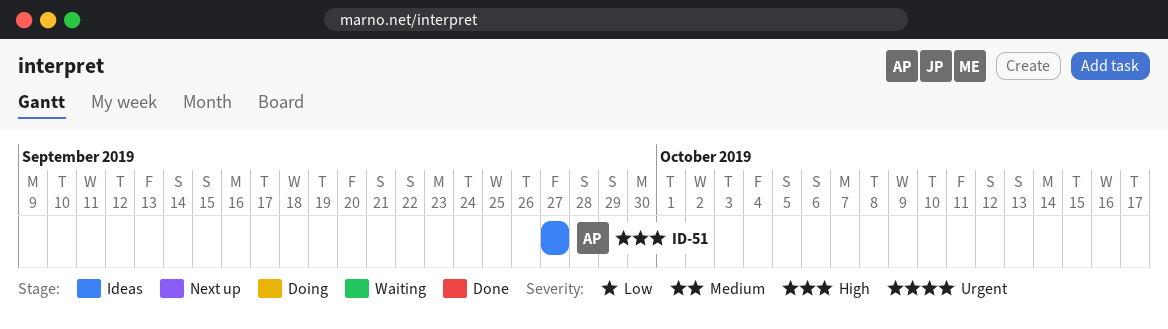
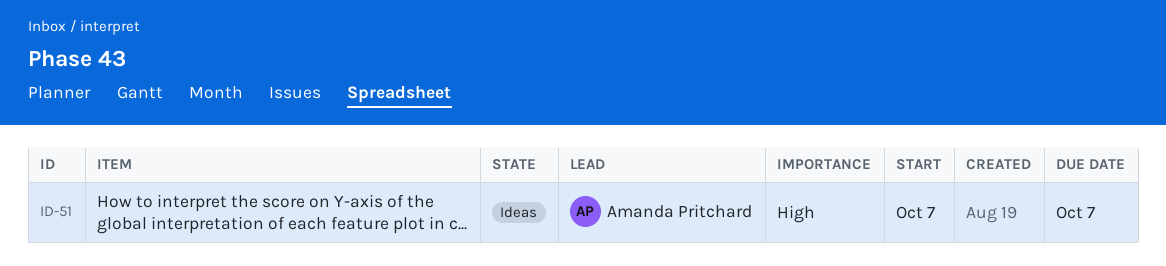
ID-51, start: Sep 27 -> Oct 7
ID-51, due: Sep 27 -> Oct 7

